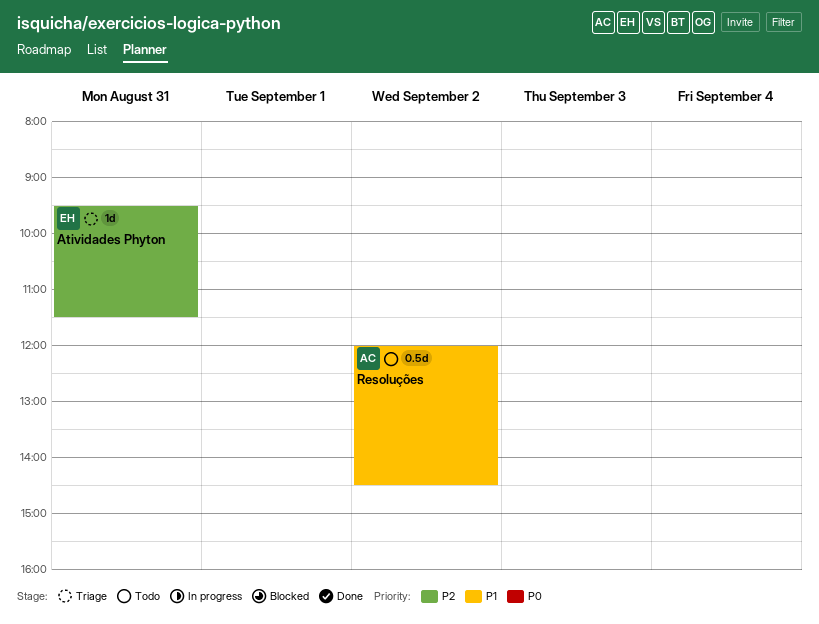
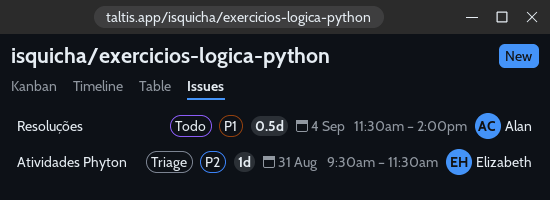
Resoluções, day: Sep 2 -> Sep 4
Resoluções, begins: 12:00 -> 11:30
Resoluções, ends: 14:30 -> 14:00

